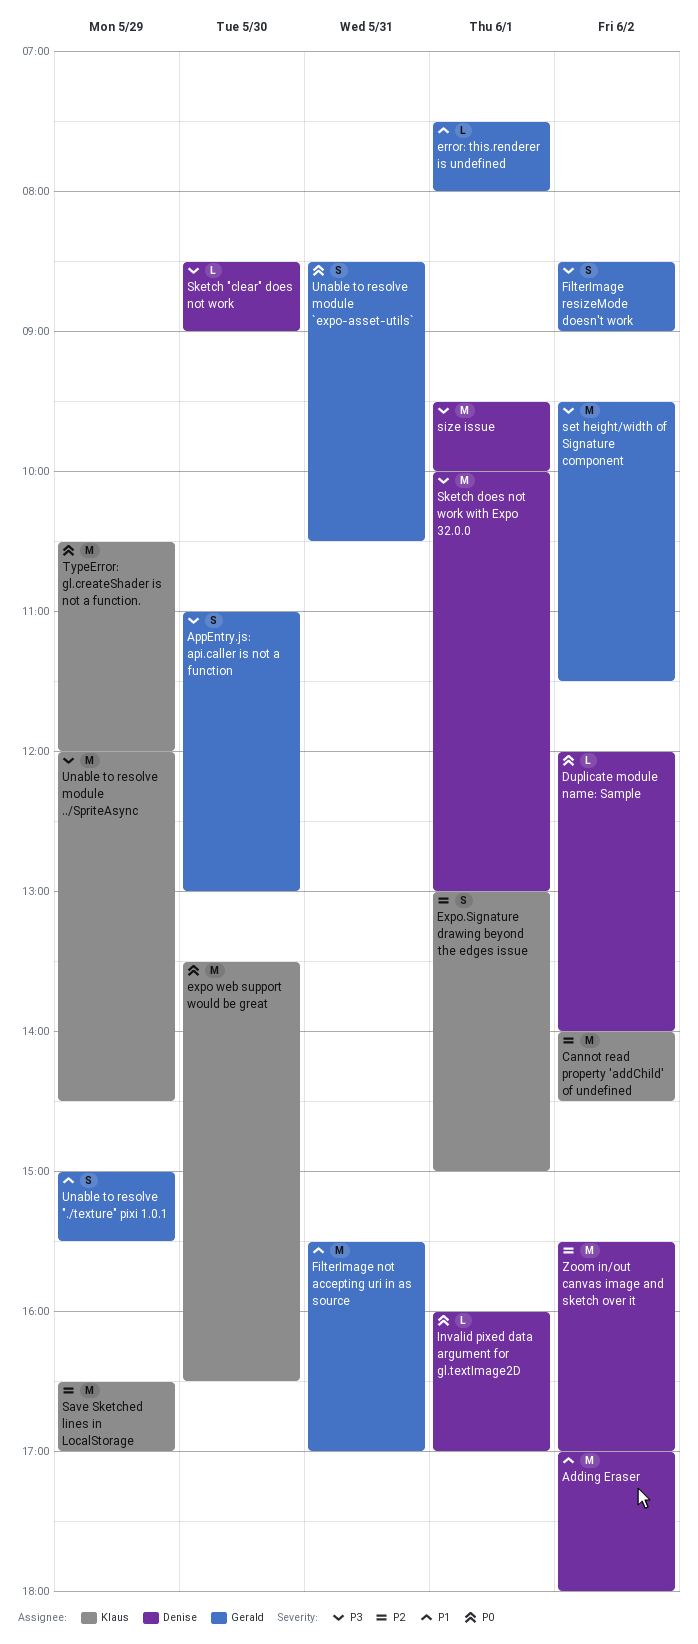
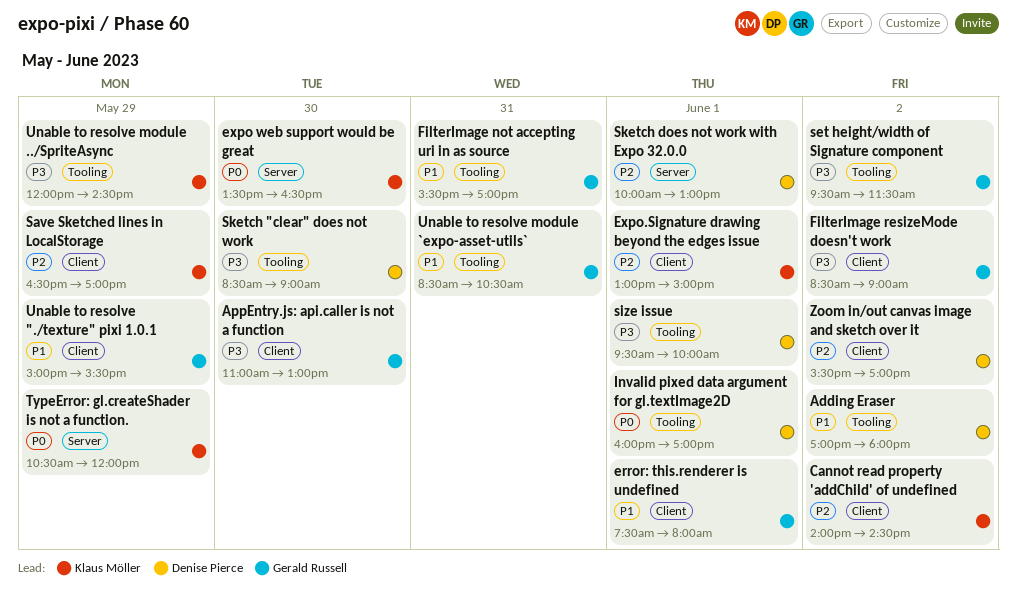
Duplicate module name: Sample: present -> none
Sketch does not work with Expo 32.0.0, priority: P3 -> P2
Unable to resolve module `expo-asset-utils`, priority: P0 -> P1

